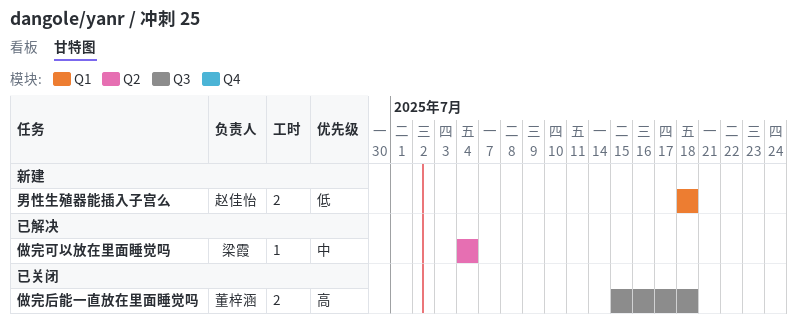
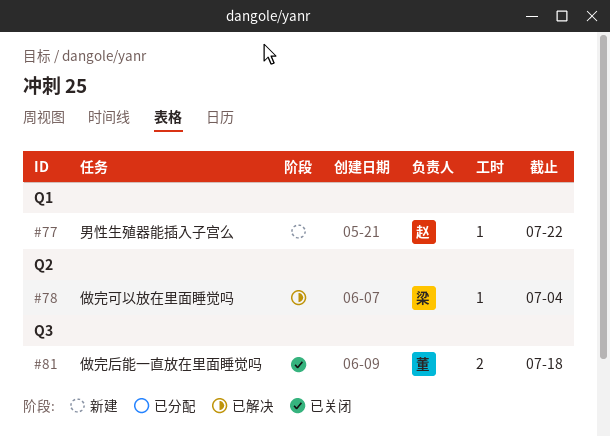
男性生殖器能插入子宫么, estimate: 2 -> 1
男性生殖器能插入子宫么, due: Jul 18 -> Jul 22

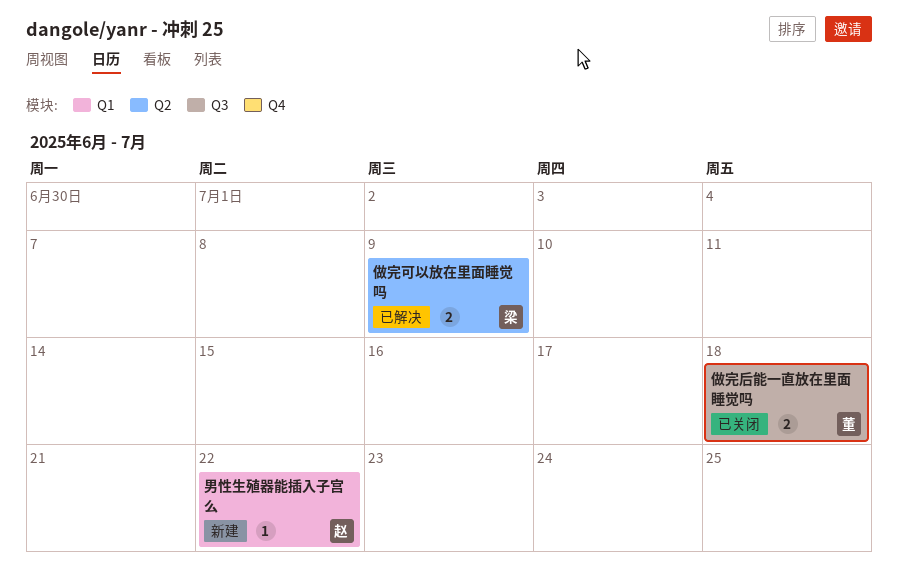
做完可以放在里面睡觉吗, estimate: 1 -> 2
做完可以放在里面睡觉吗, due: Jul 4 -> Jul 9

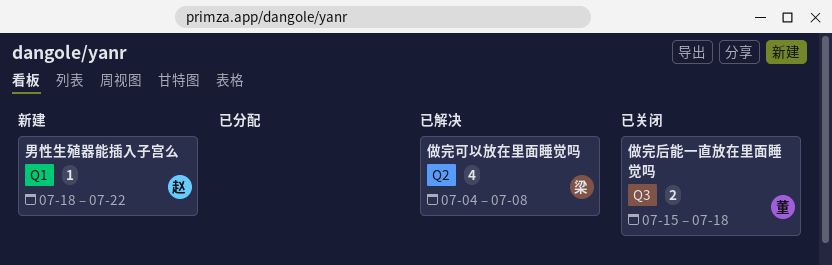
做完可以放在里面睡觉吗, estimate: 2 -> 4
做完可以放在里面睡觉吗, due: Jul 9 -> Jul 8

